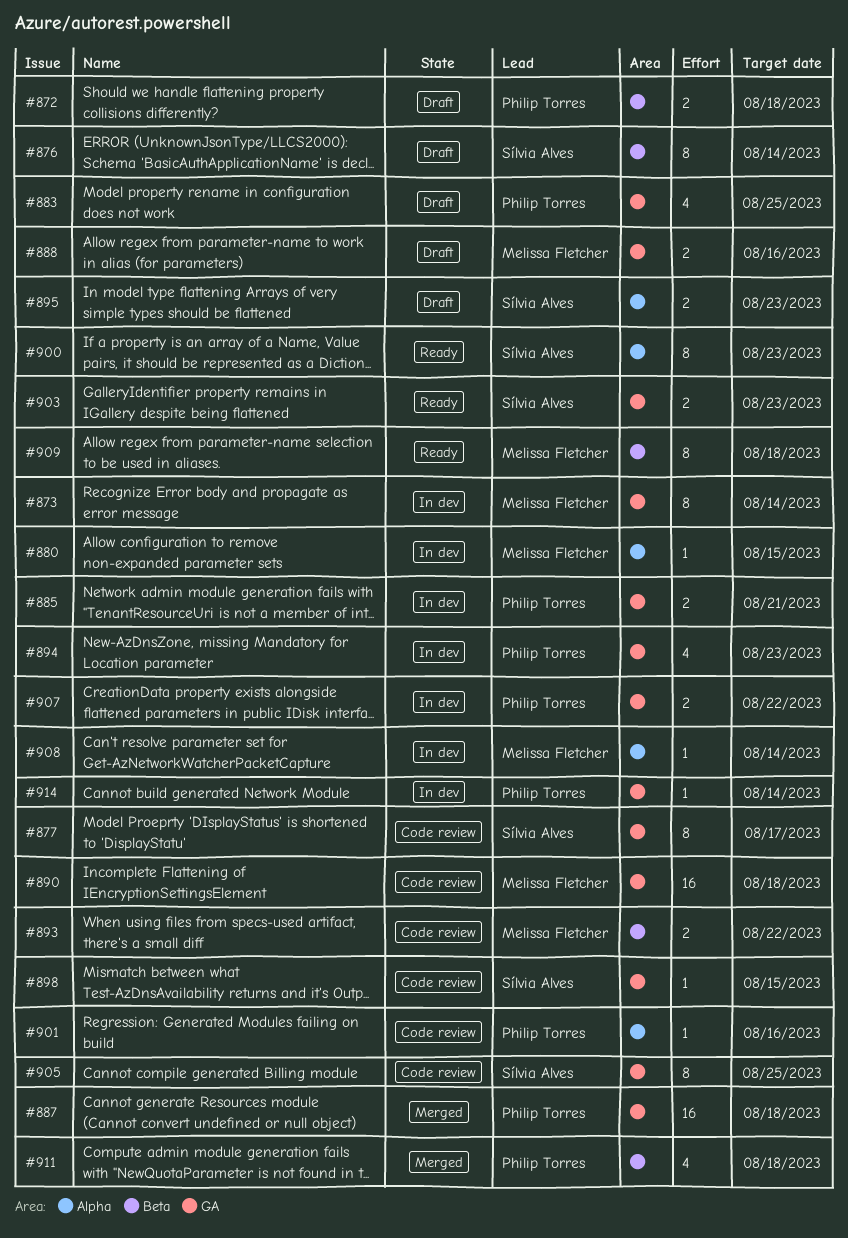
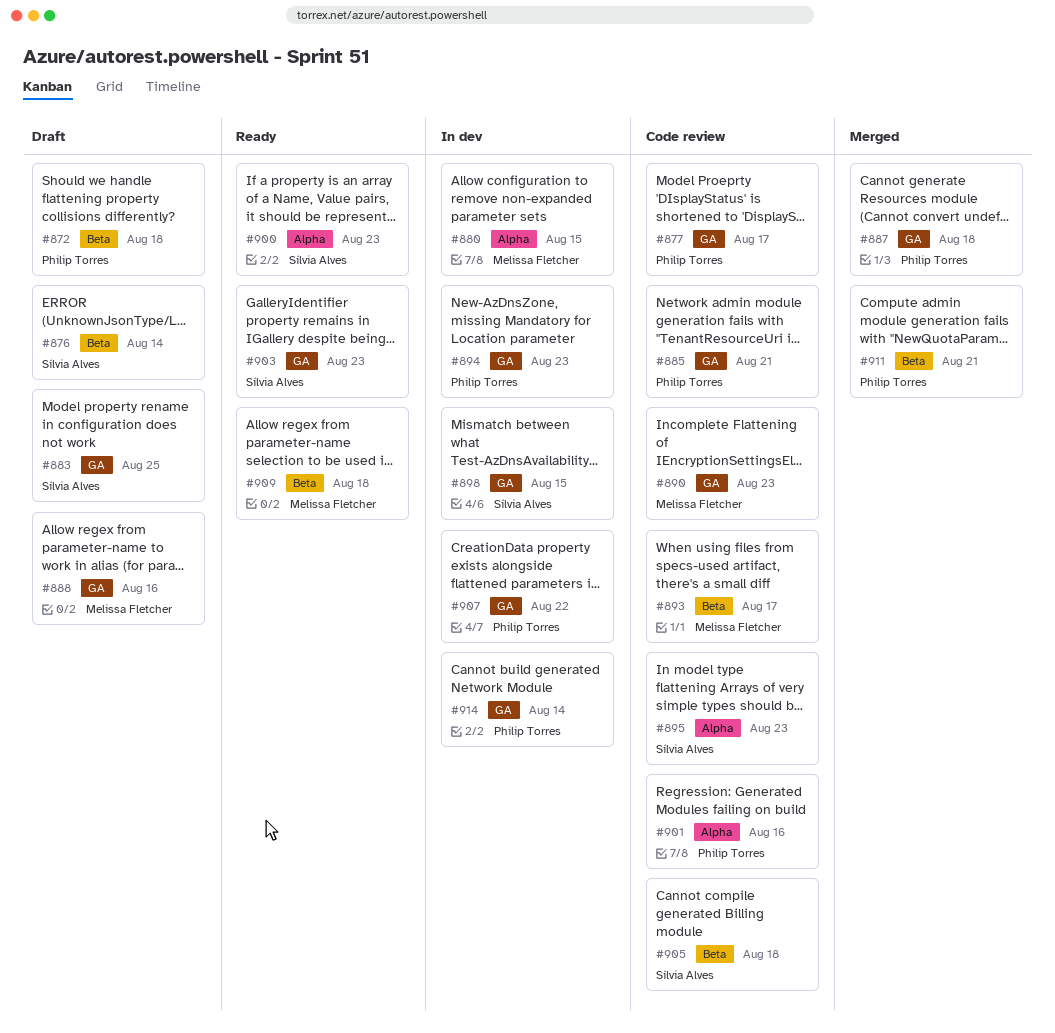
#873: present -> none
#877, owner: Sílvia Alves -> Philip Torres
#883, owner: Philip Torres -> Sílvia Alves
#885, status: In dev -> Code review
#890, due: Aug 18 -> Aug 23
#893, due: Aug 22 -> Aug 17
#895, status: Draft -> Code review
#898, status: Code review -> In dev
#905, label: GA -> Beta
#905, due: Aug 25 -> Aug 18
#908: present -> none
#911, due: Aug 18 -> Aug 21

